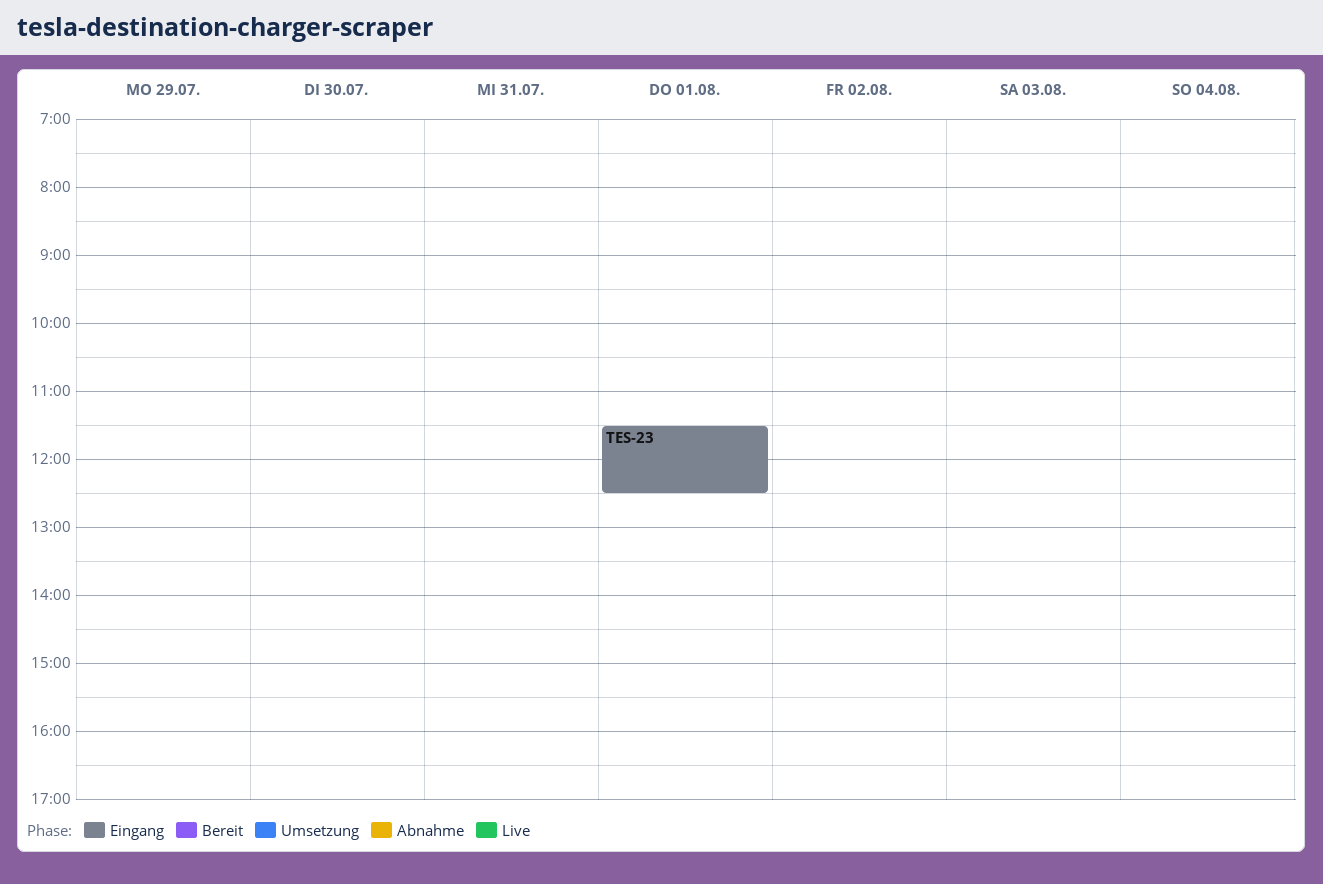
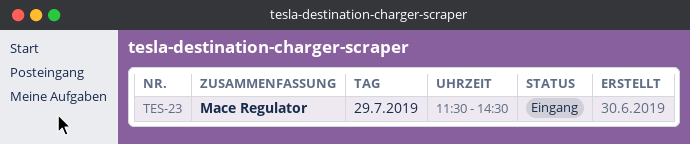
TES-23, day: Aug 1 -> Jul 29
TES-23, ends: 12:30 -> 14:30

